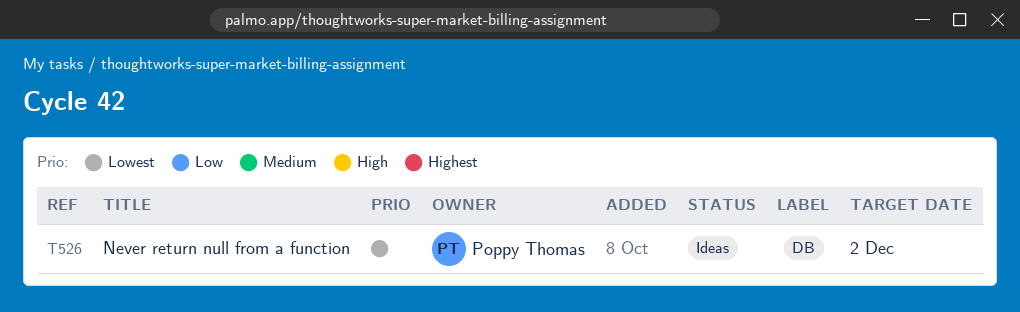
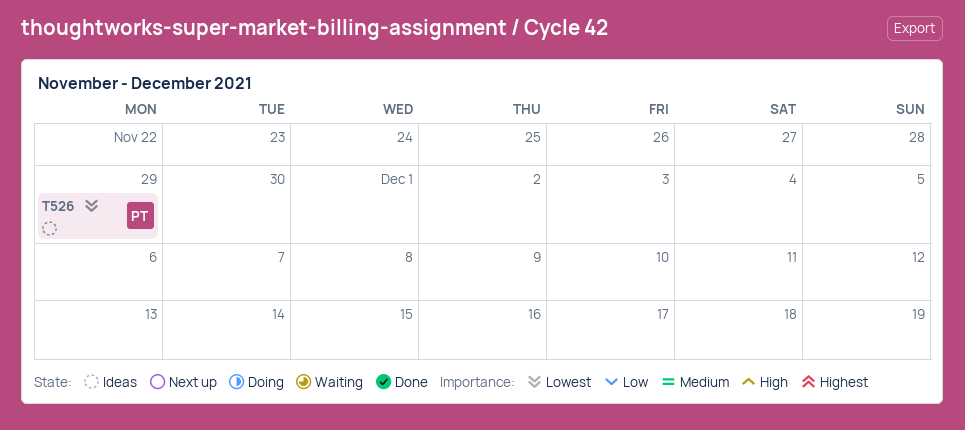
T526, due: Dec 2 -> Nov 29

